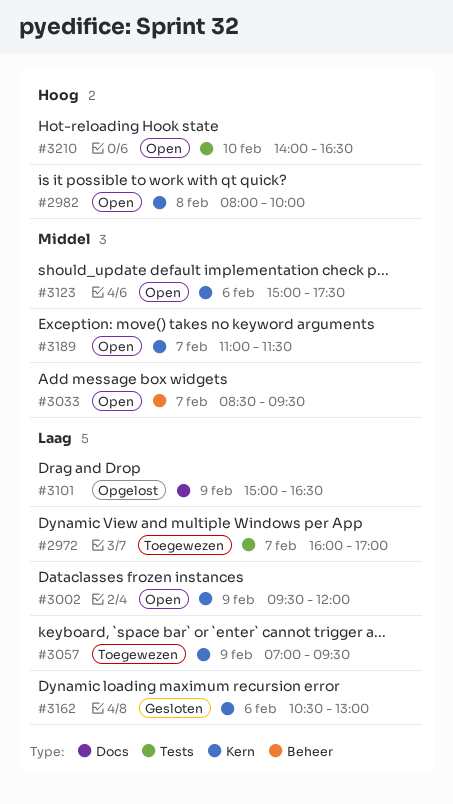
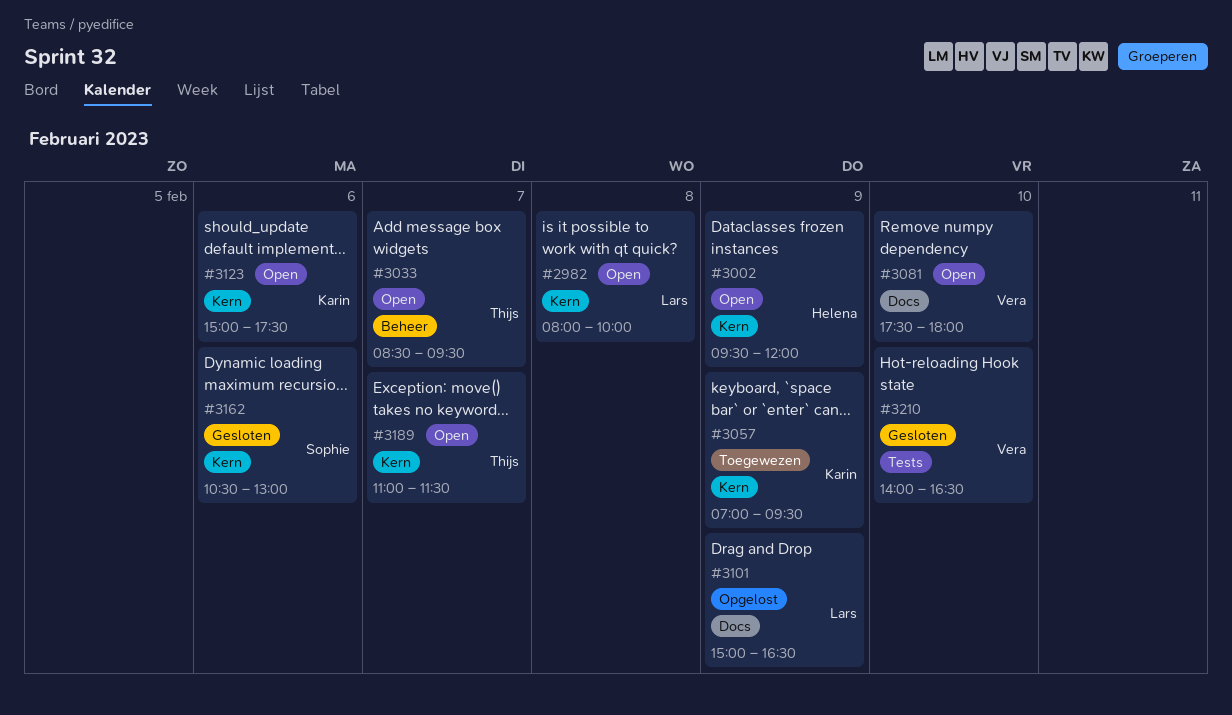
#2972: present -> none
#3081: none -> present
#3210, status: Open -> Gesloten

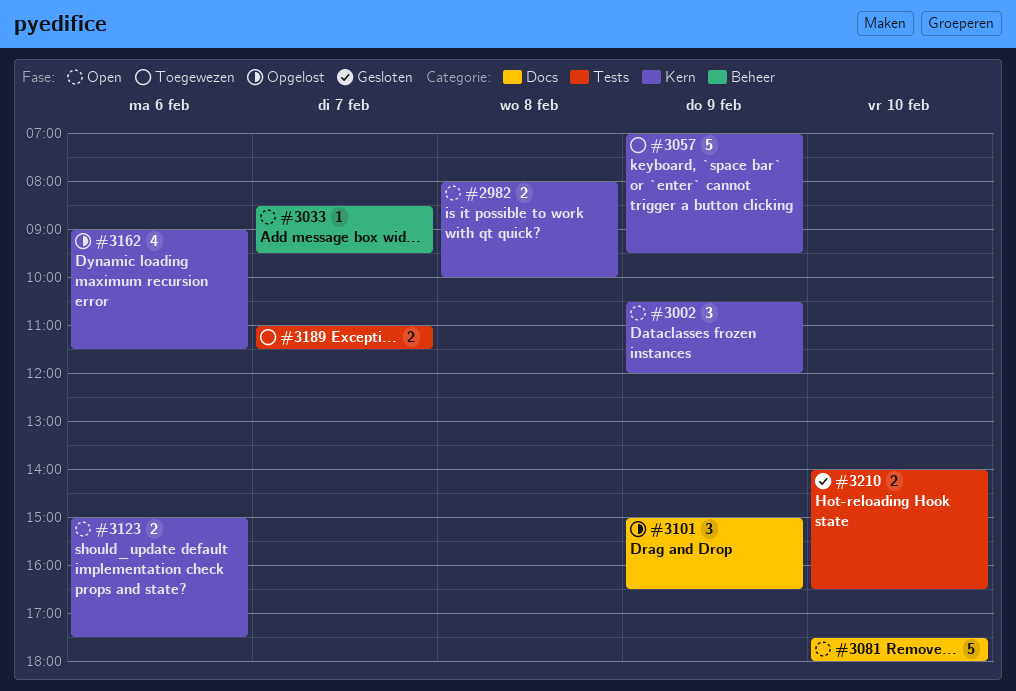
#3002, begins: 09:30 -> 10:30
#3162, status: Gesloten -> Opgelost
#3162, begins: 10:30 -> 09:00
#3162, ends: 13:00 -> 11:30
#3189, status: Open -> Toegewezen
#3189, label: Kern -> Tests

